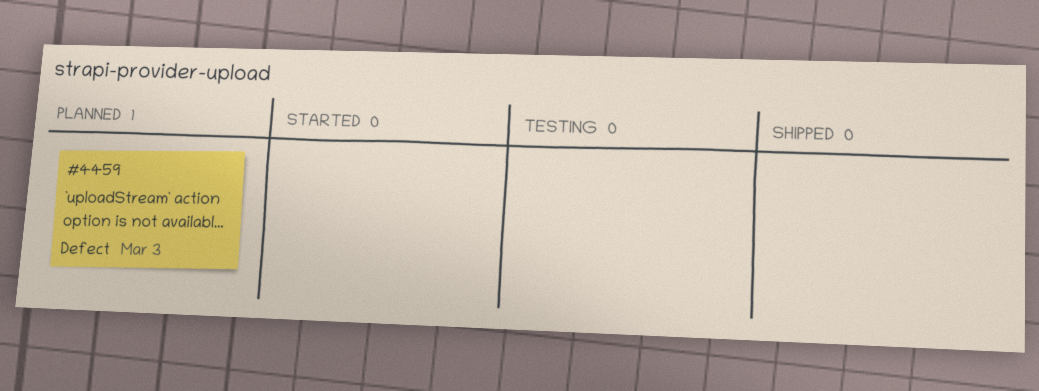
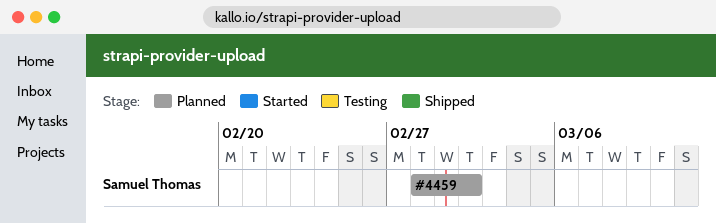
#4459, due: Mar 3 -> Mar 2

